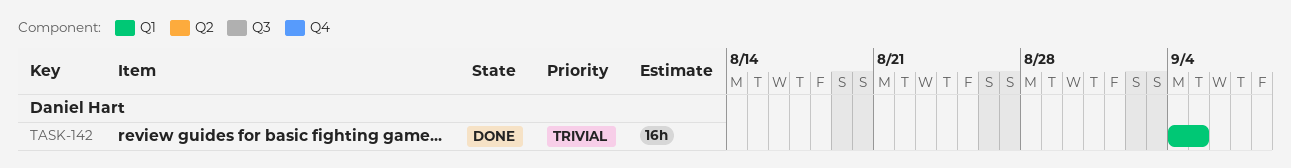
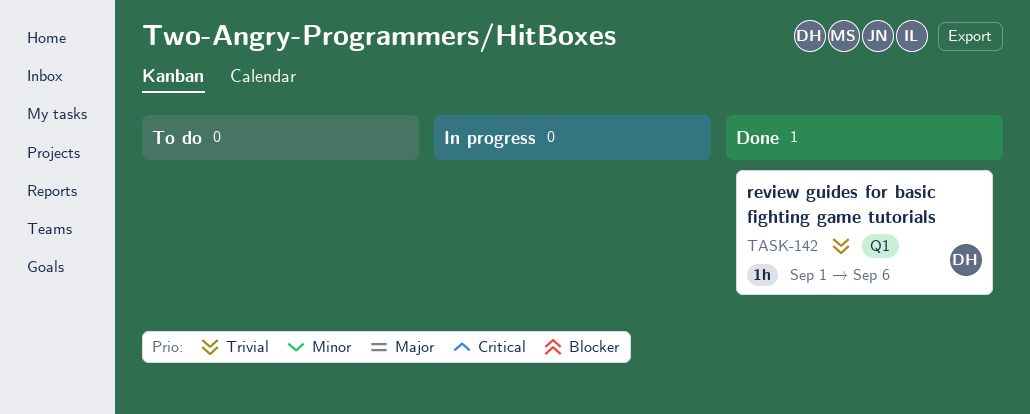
TASK-142, estimate: 16h -> 1h
TASK-142, start: Sep 4 -> Sep 1
TASK-142, due: Sep 5 -> Sep 6

